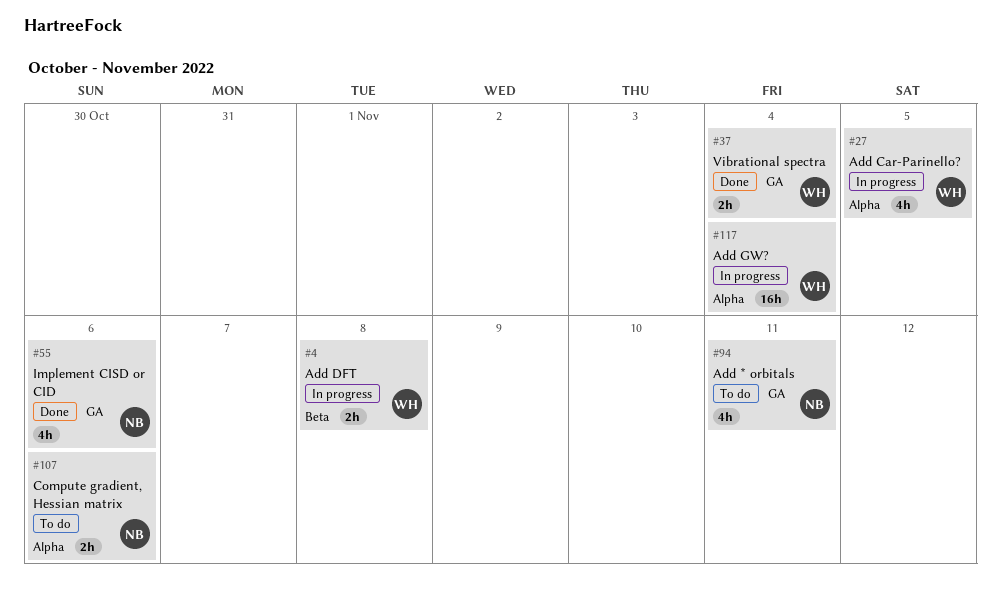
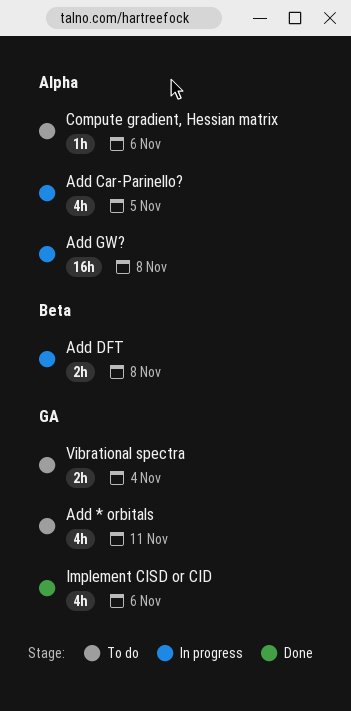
Add GW?, due: Nov 4 -> Nov 8
Compute gradient, Hessian matrix, estimate: 2h -> 1h
Vibrational spectra, status: Done -> To do

